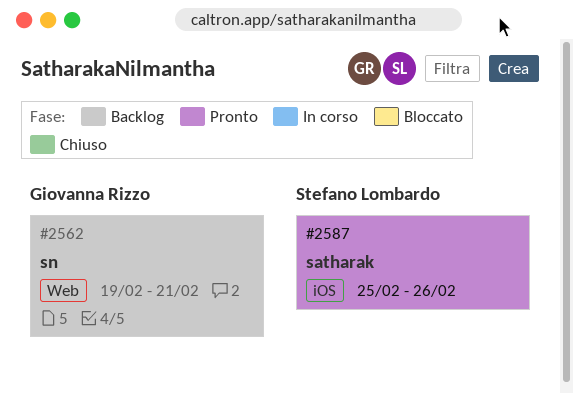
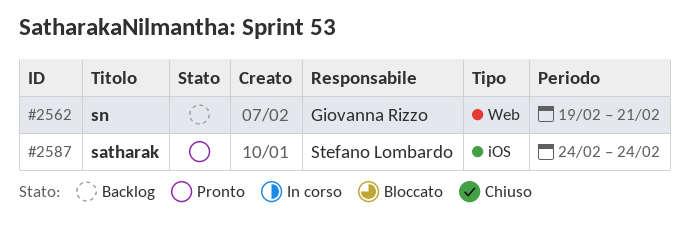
#2587, start: Feb 25 -> Feb 24
#2587, due: Feb 26 -> Feb 24

